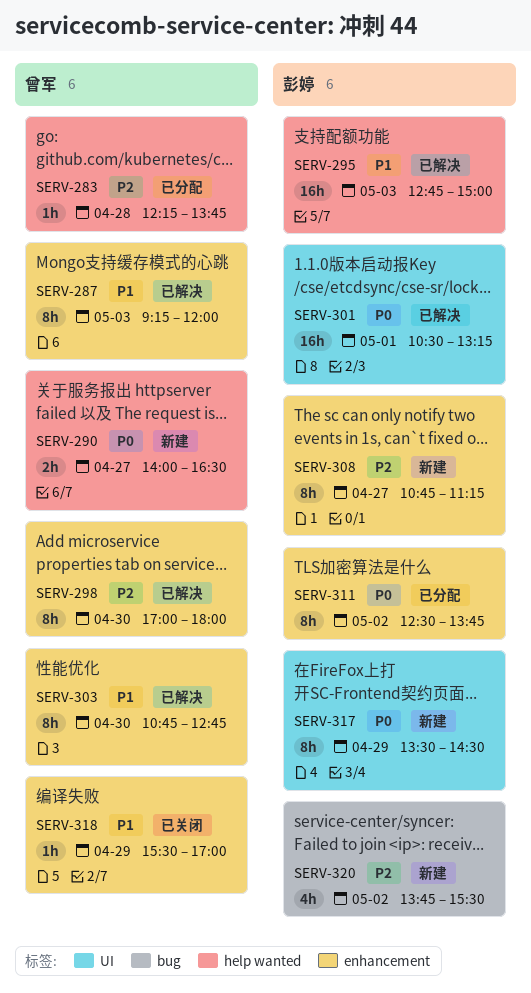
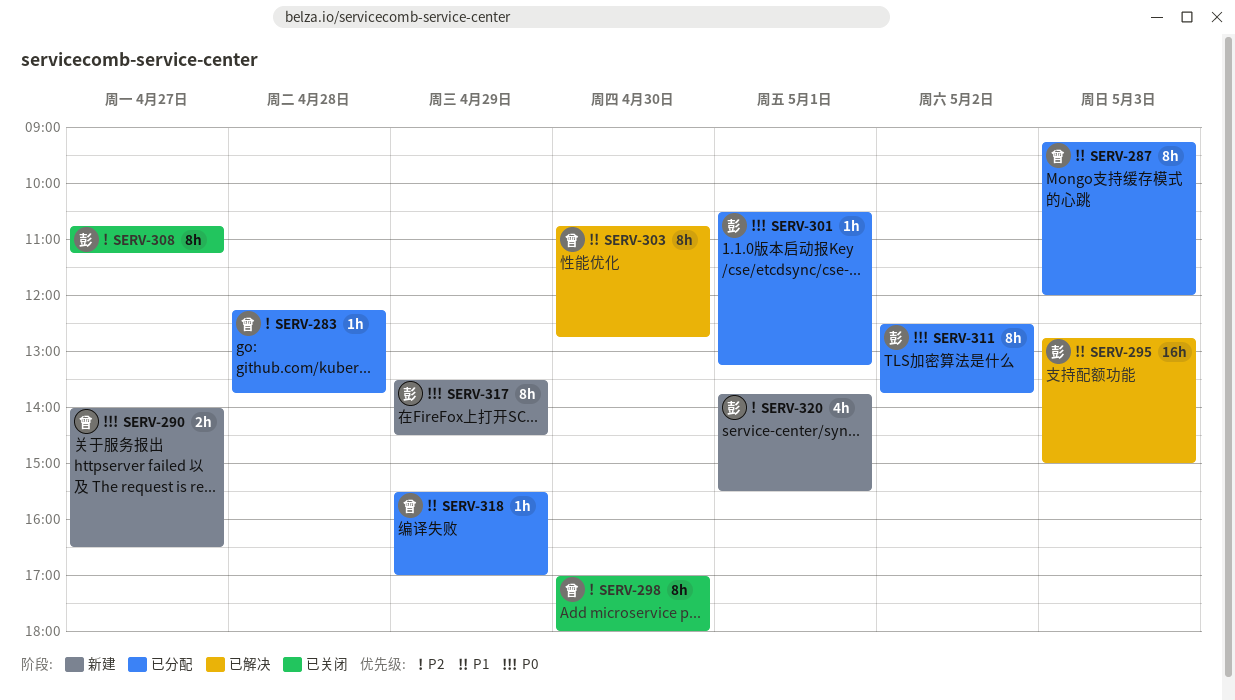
SERV-287, status: 已解决 -> 已分配
SERV-298, status: 已解决 -> 已关闭
SERV-301, status: 已解决 -> 已分配
SERV-301, estimate: 16h -> 1h
SERV-308, status: 新建 -> 已关闭
SERV-318, status: 已关闭 -> 已分配
SERV-320, day: May 2 -> May 1

